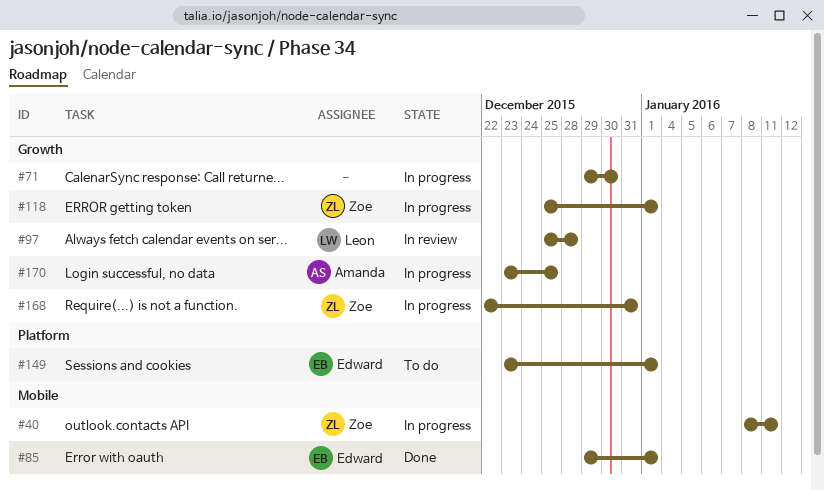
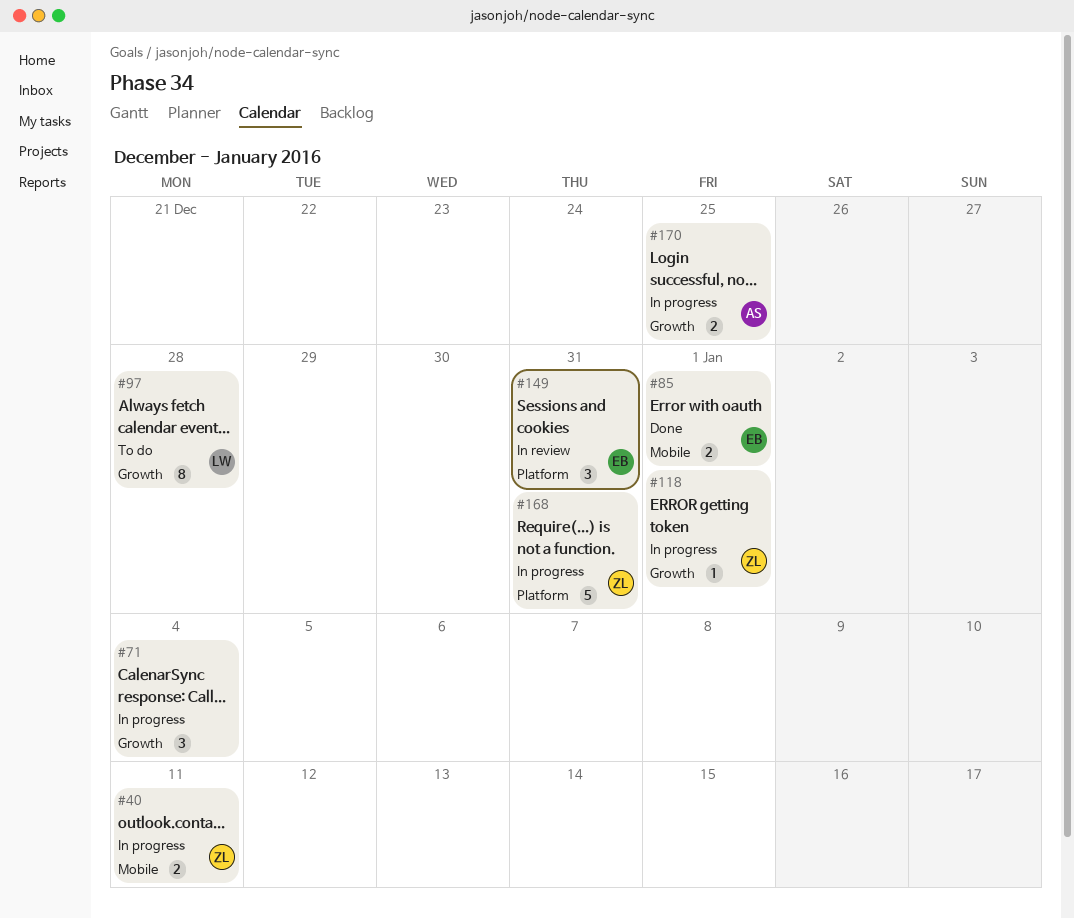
#71, due: Dec 30 -> Jan 4
#97, status: In review -> To do
#149, status: To do -> In review
#149, due: Jan 1 -> Dec 31
#168, label: Growth -> Platform

